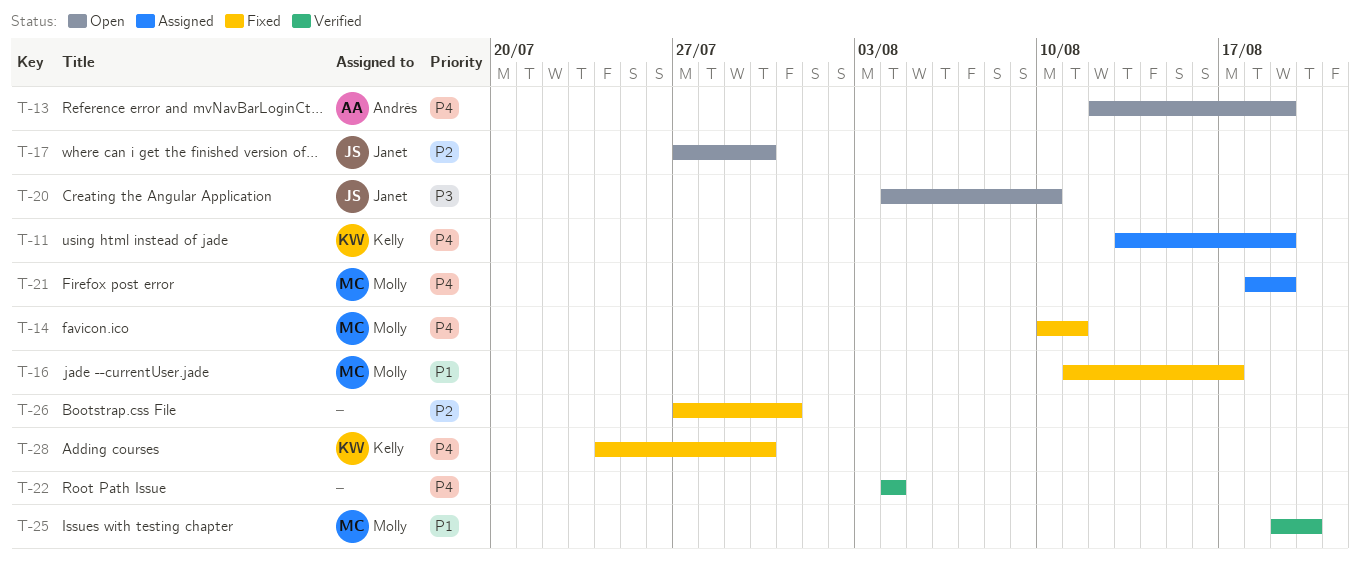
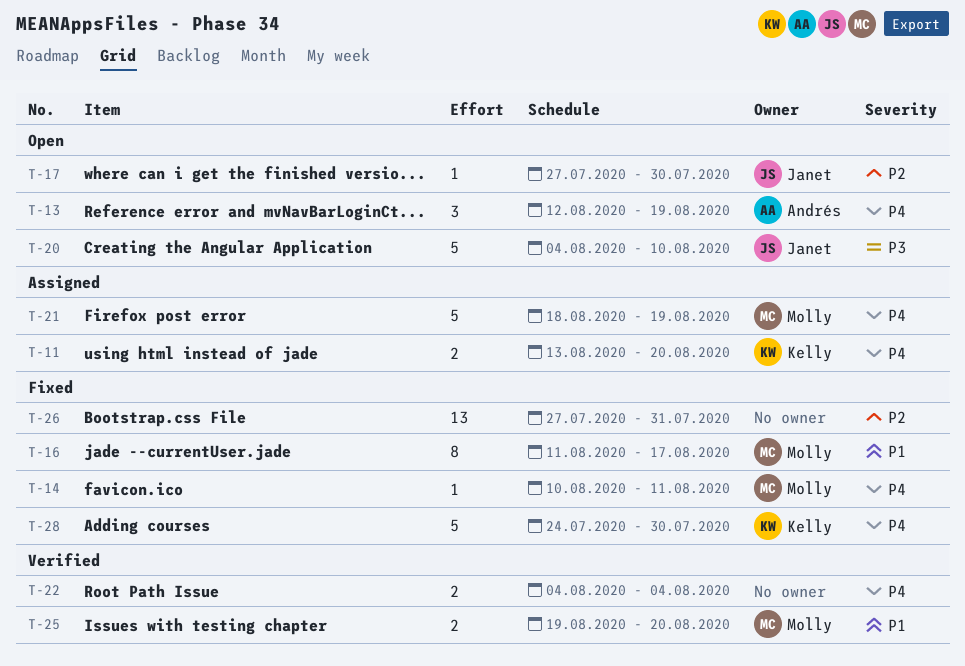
T-11, due: Aug 19 -> Aug 20

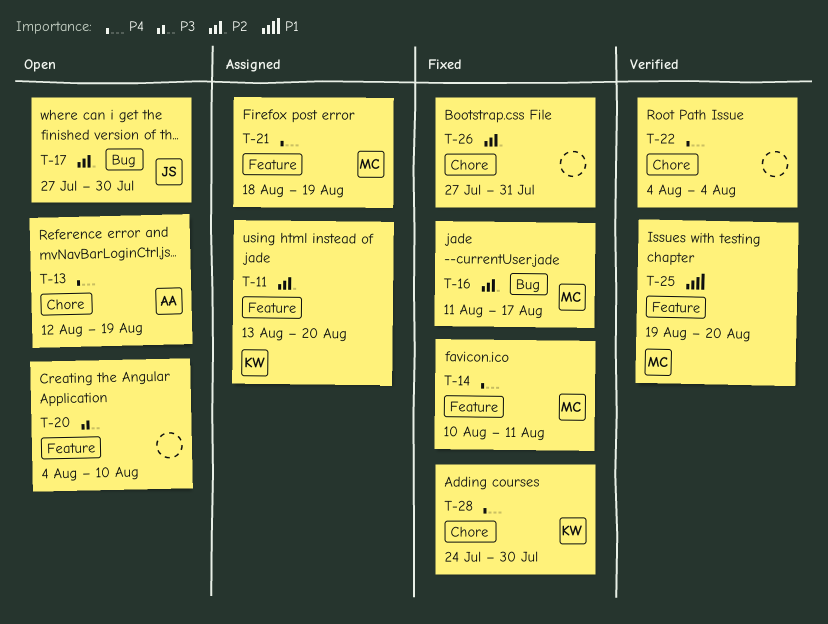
T-11, priority: P4 -> P2
T-16, priority: P1 -> P2
T-20, owner: Janet -> none

